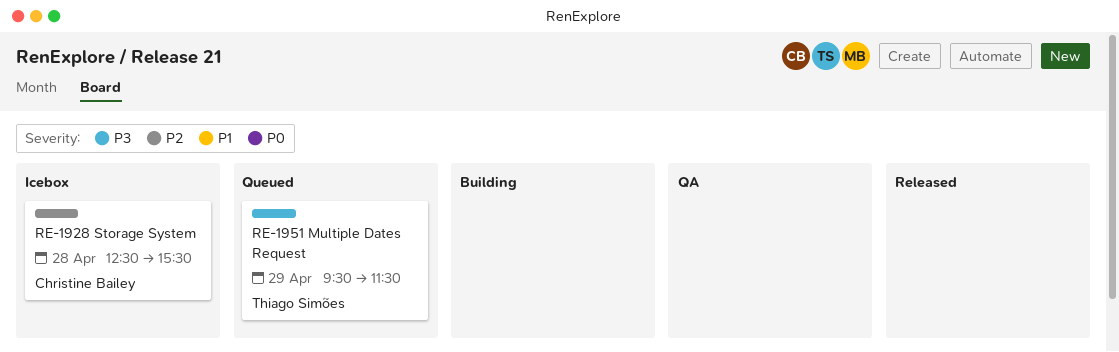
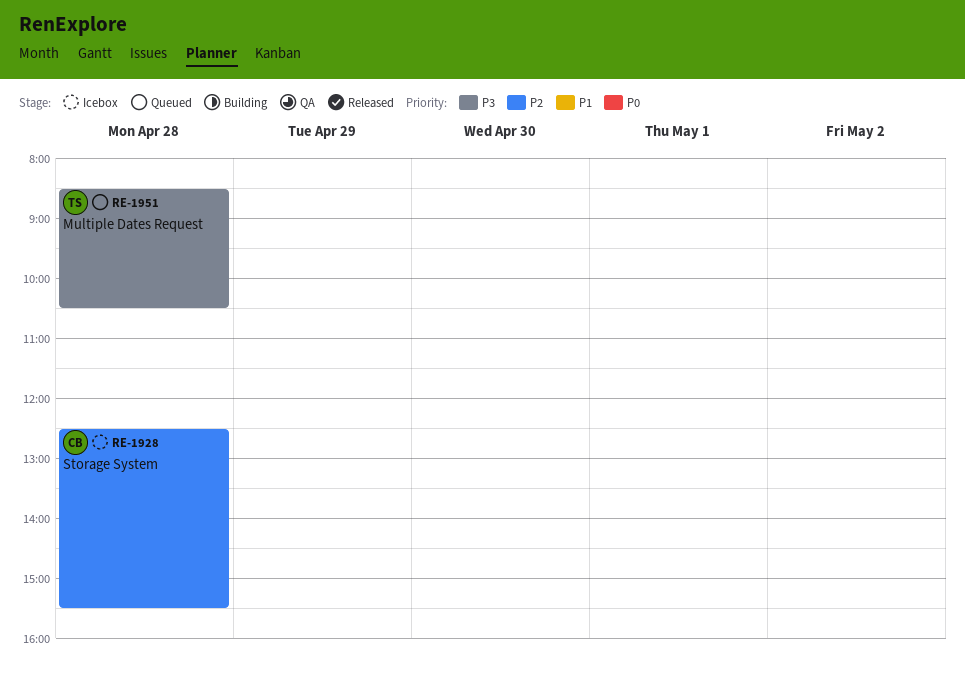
RE-1951, day: Apr 29 -> Apr 28
RE-1951, begins: 09:30 -> 08:30
RE-1951, ends: 11:30 -> 10:30

